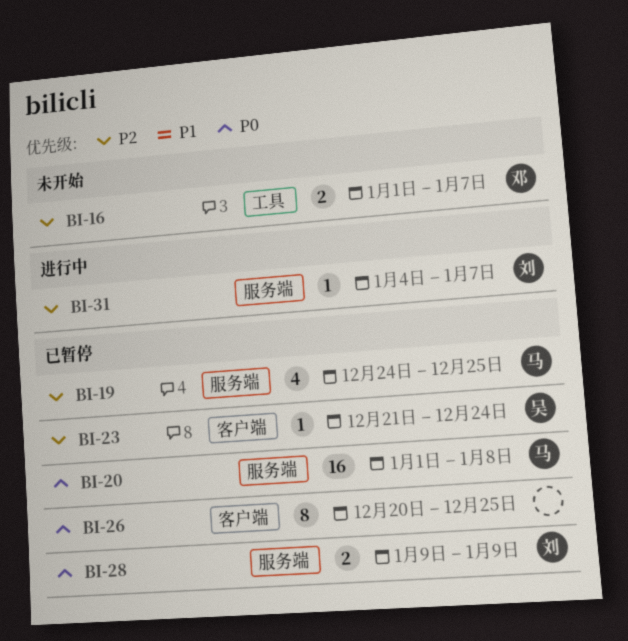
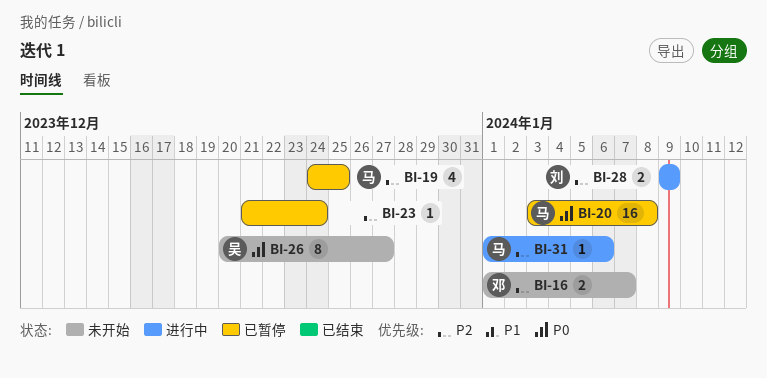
BI-20, start: Jan 1 -> Jan 3
BI-23, owner: 吴 -> none
BI-26, status: 已暂停 -> 未开始
BI-26, owner: none -> 吴
BI-26, due: Dec 25 -> Dec 27
BI-28, status: 已暂停 -> 进行中
BI-28, priority: P0 -> P2
BI-31, owner: 刘 -> 马
BI-31, start: Jan 4 -> Jan 1
BI-31, due: Jan 7 -> Jan 6

